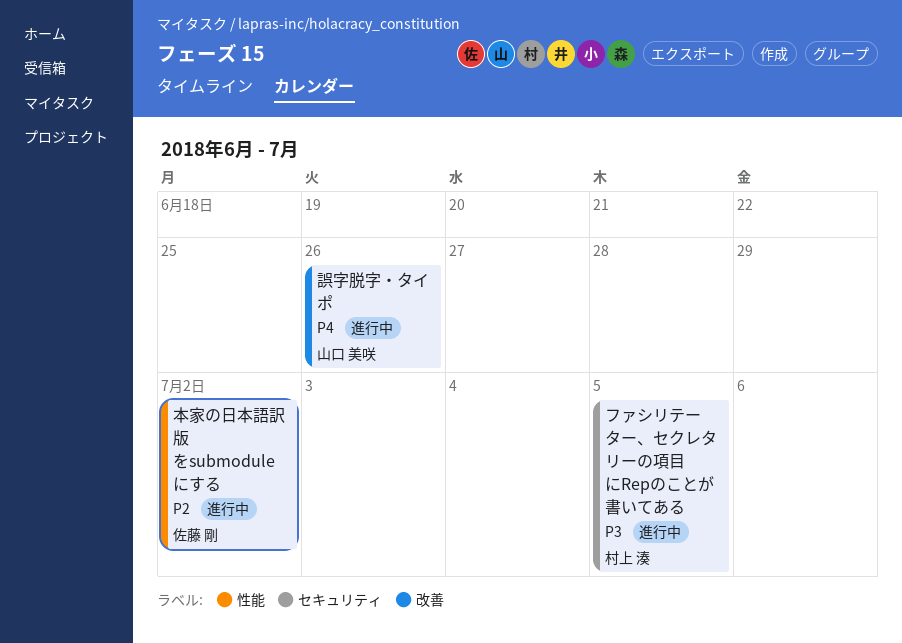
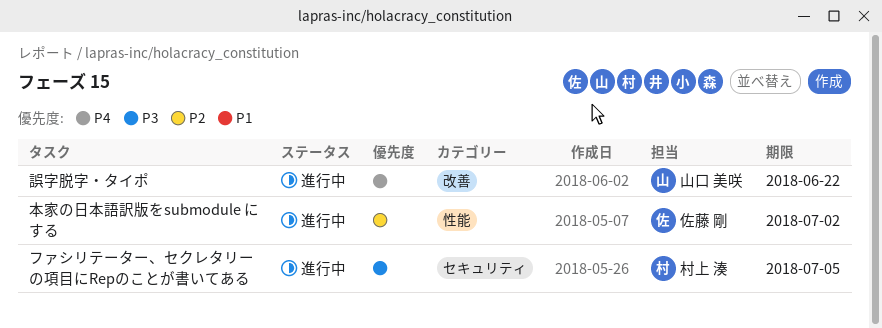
誤字脱字・タイポ, due: Jun 26 -> Jun 22

